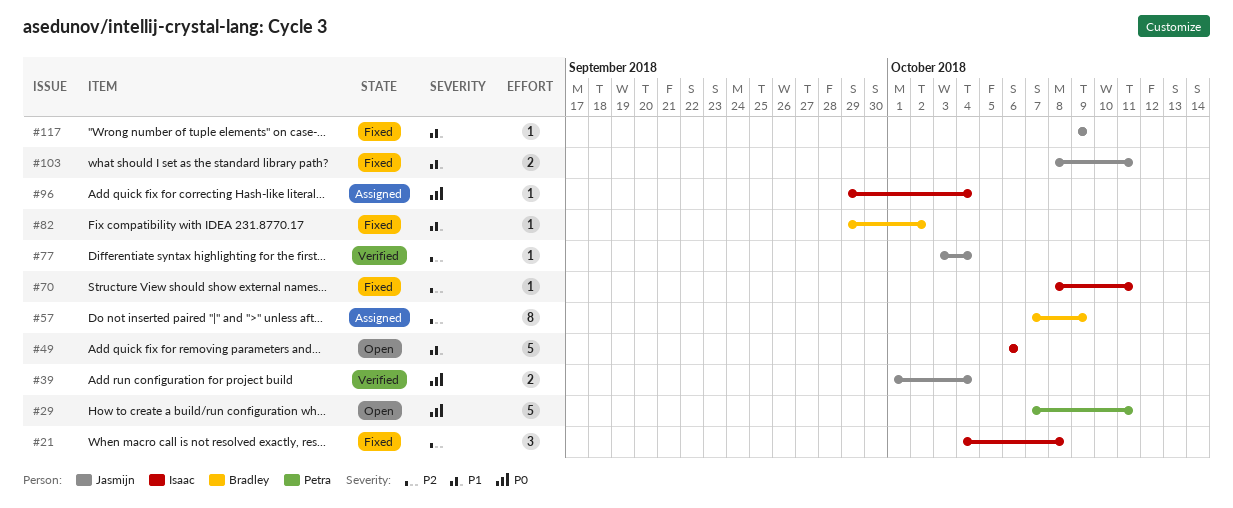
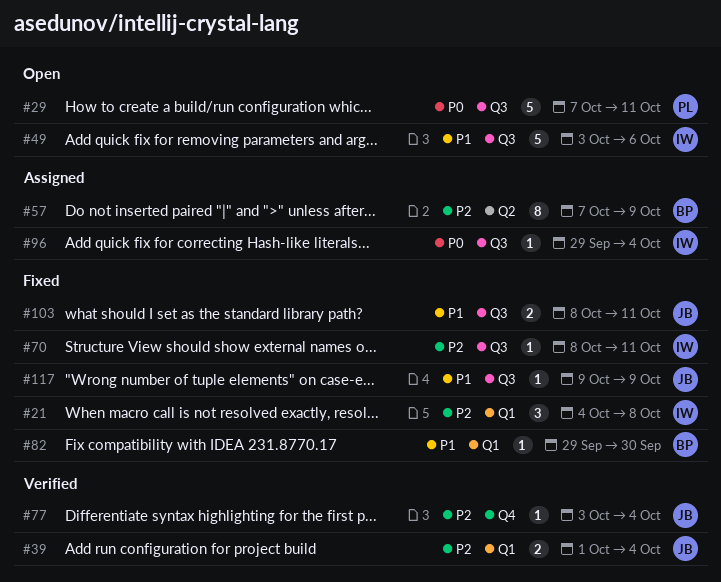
#39, priority: P0 -> P2
#49, start: Oct 6 -> Oct 3
#82, due: Oct 2 -> Sep 30

